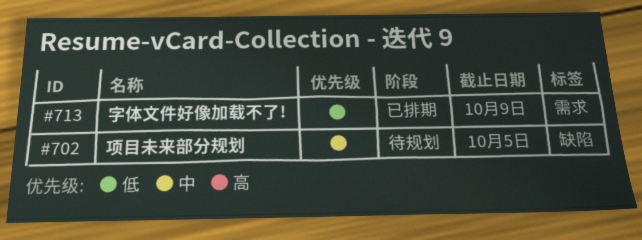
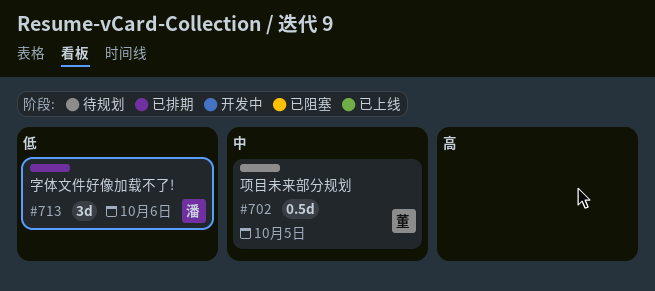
#713, due: Oct 9 -> Oct 6

